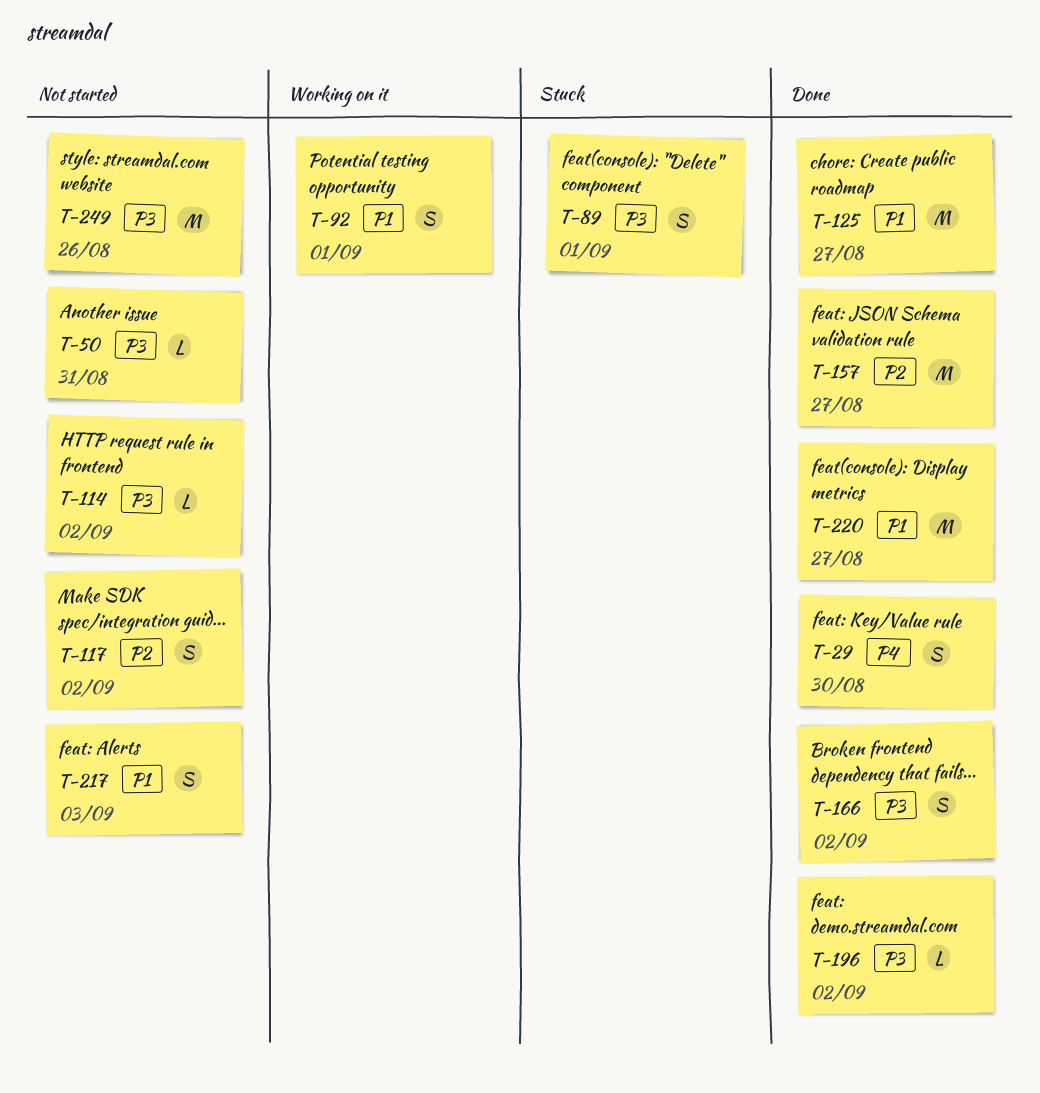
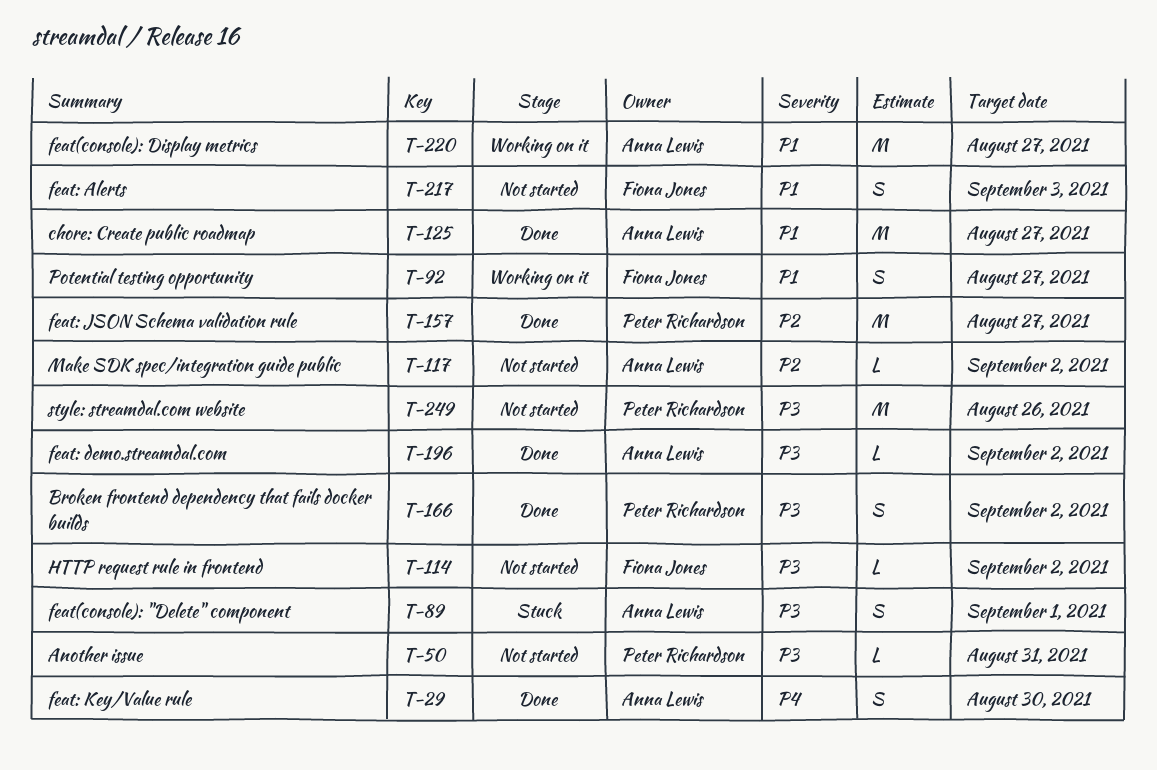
T-92, due: Sep 1 -> Aug 27
T-117, estimate: S -> L
T-220, status: Done -> Working on it

